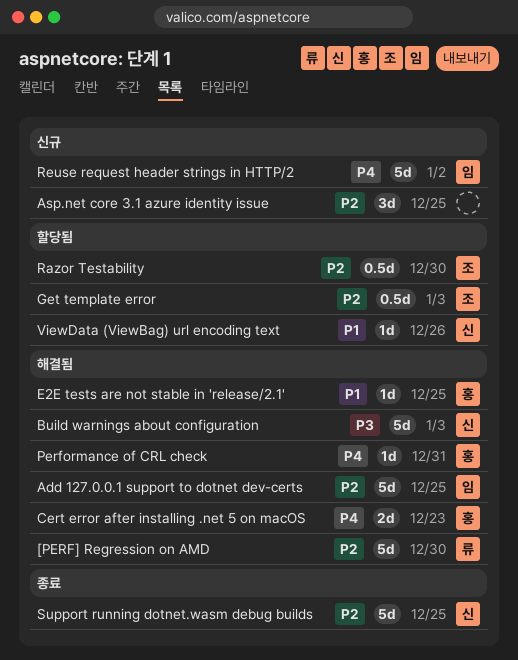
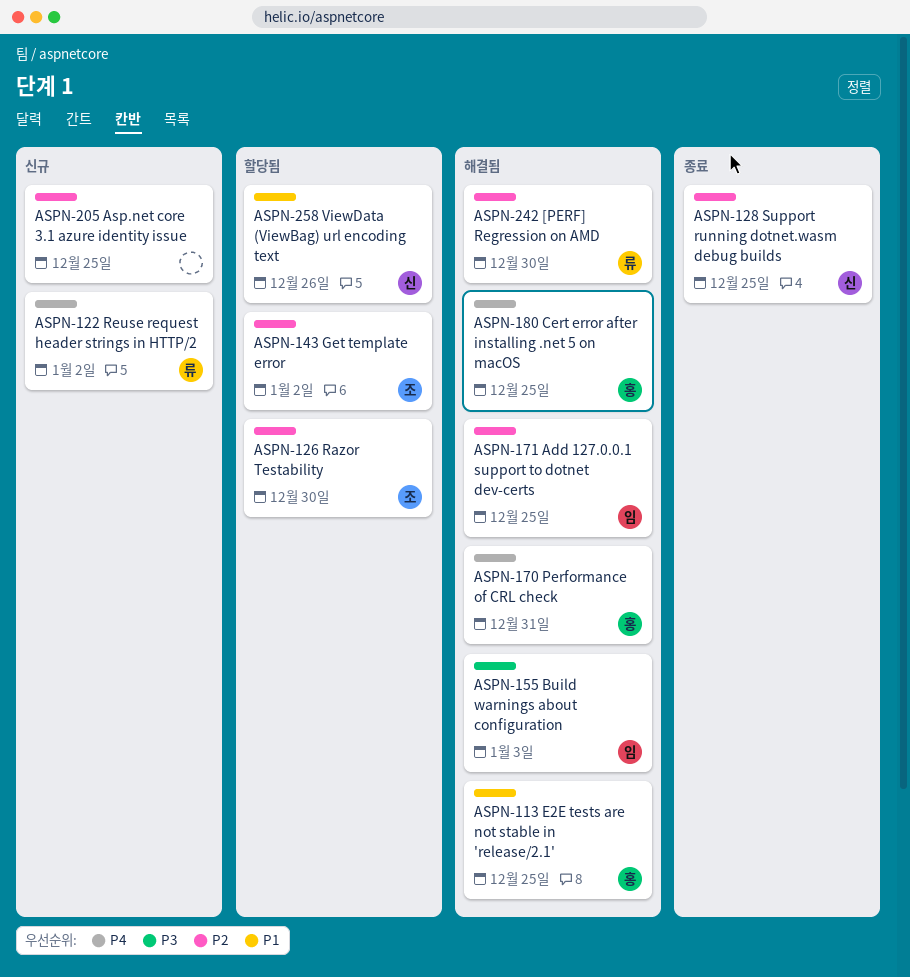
Build warnings about configuration, owner: 신 -> 임
Cert error after installing .net 5 on macOS, due: Dec 23 -> Dec 25
Get template error, due: Jan 3 -> Jan 2
Reuse request header strings in HTTP/2, owner: 임 -> 류

